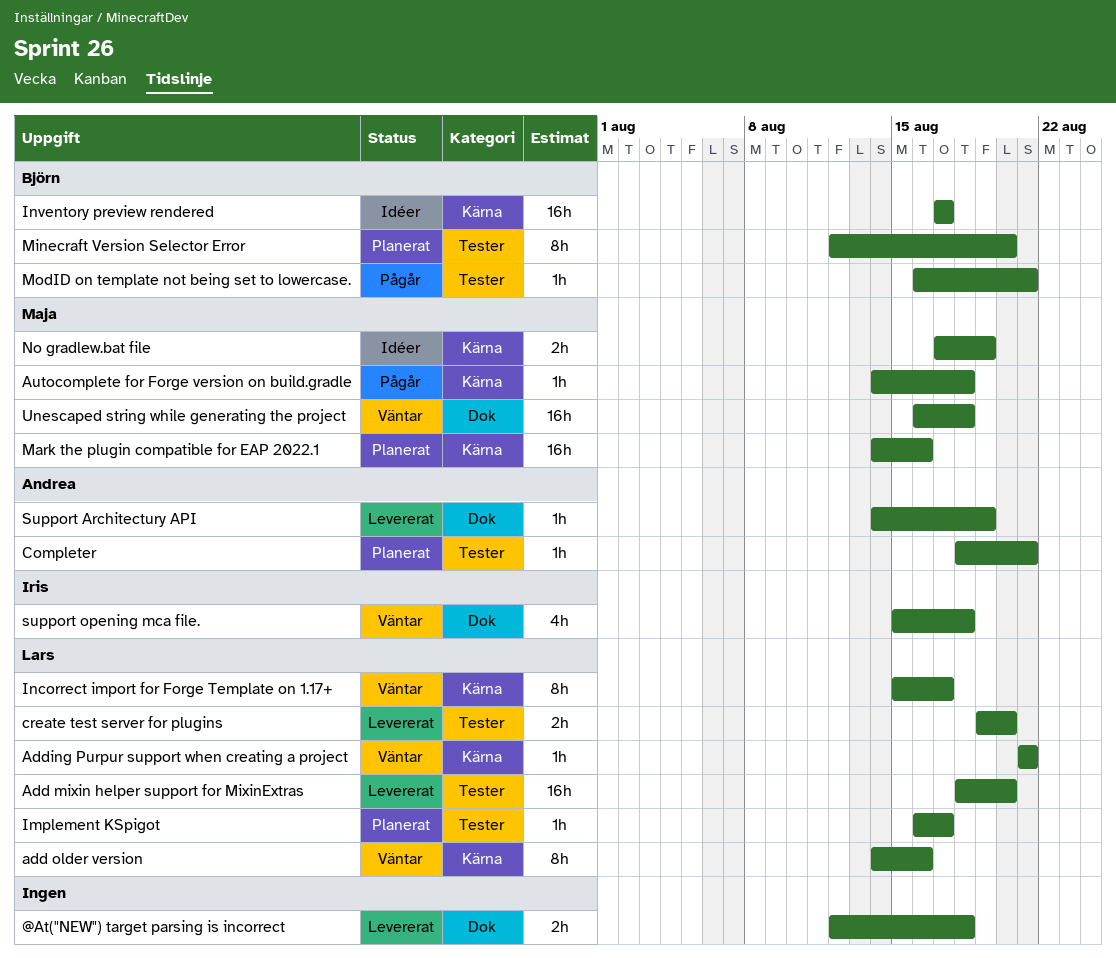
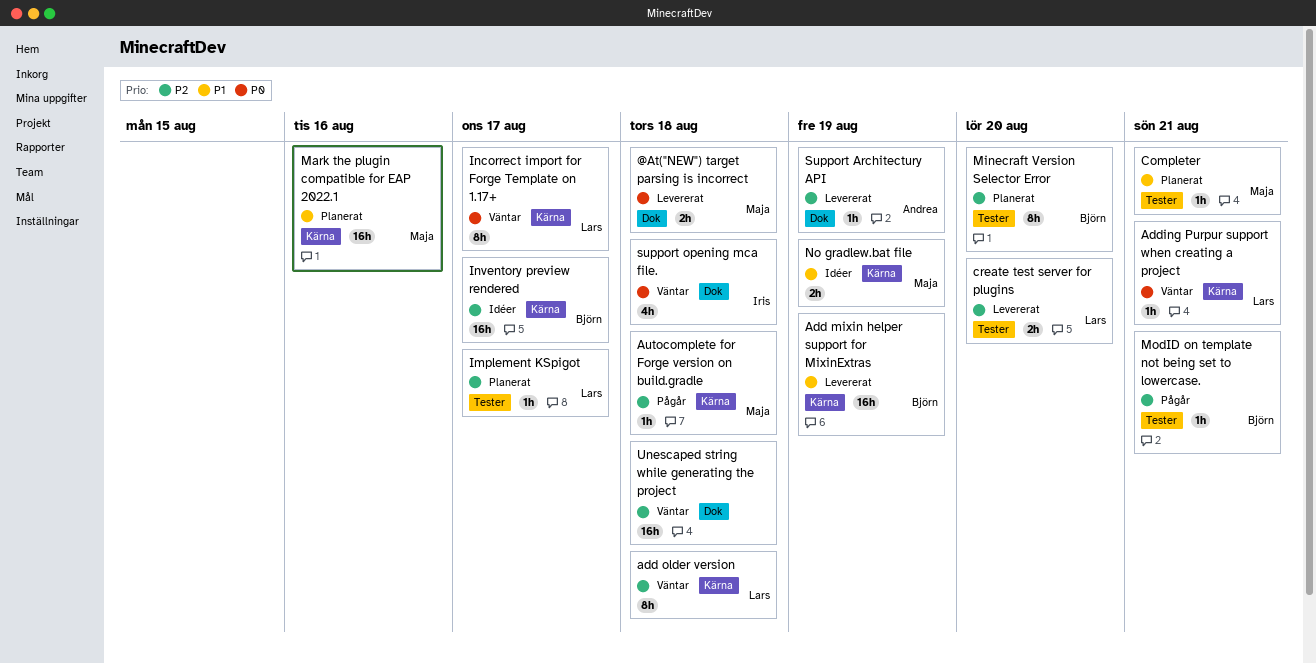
@At("NEW") target parsing is incorrect, owner: none -> Maja
Add mixin helper support for MixinExtras, owner: Lars -> Björn
Add mixin helper support for MixinExtras, label: Tester -> Kärna
Add mixin helper support for MixinExtras, due: Aug 20 -> Aug 19
add older version, due: Aug 16 -> Aug 18
Completer, owner: Andrea -> Maja
Unescaped string while generating the project, owner: Maja -> none

